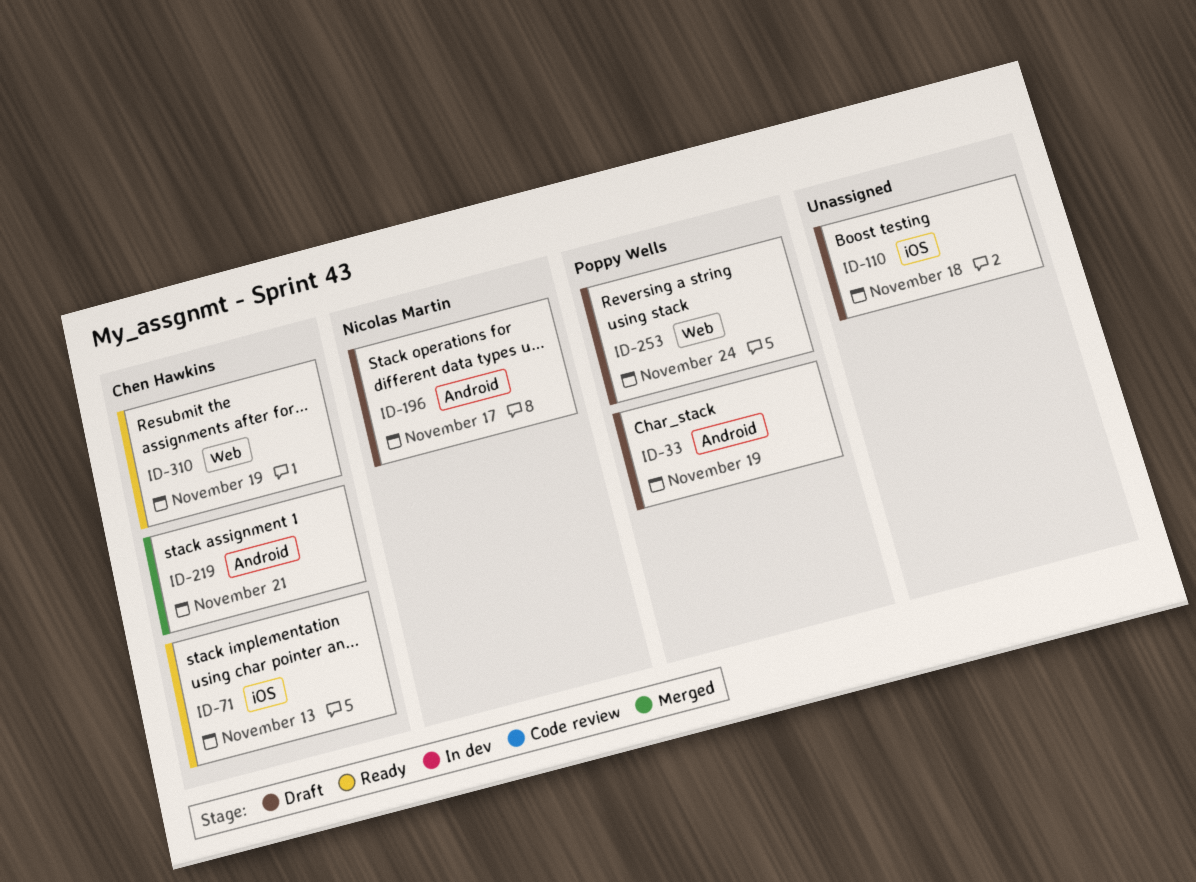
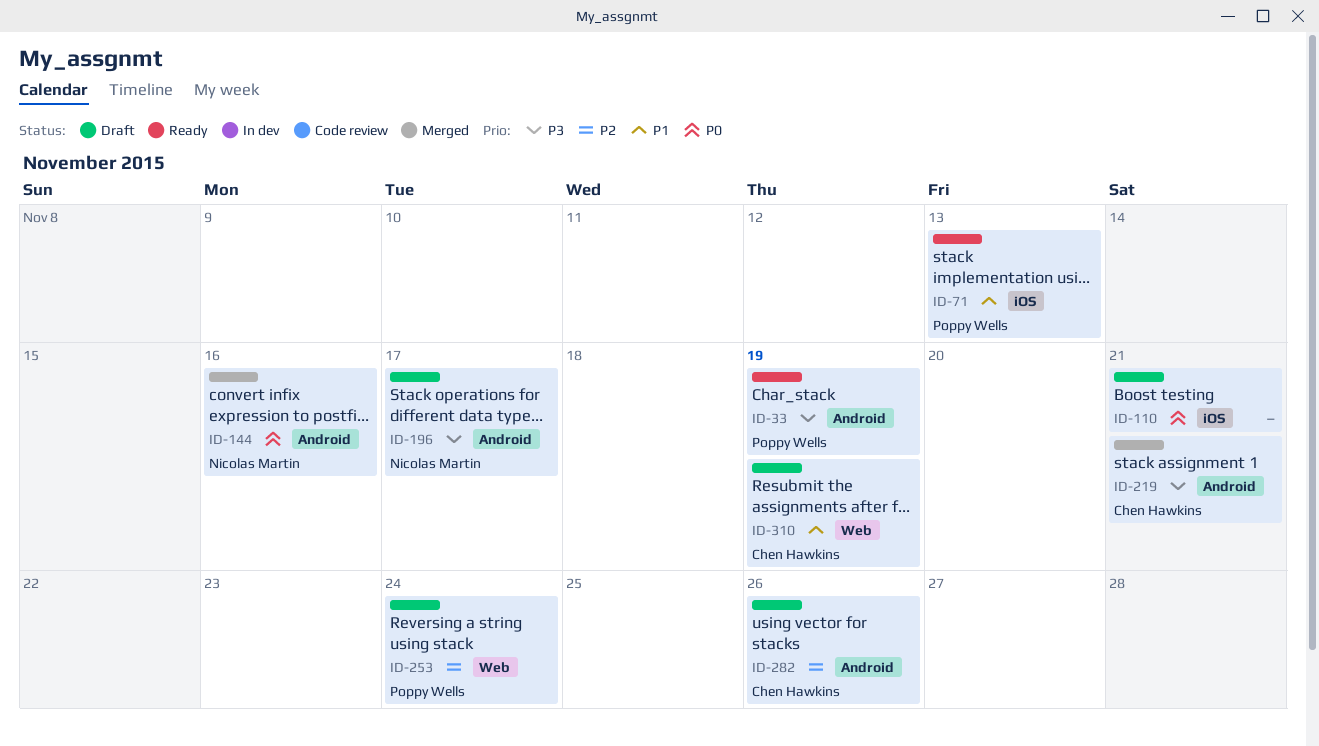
ID-33, status: Draft -> Ready
ID-71, owner: Chen Hawkins -> Poppy Wells
ID-110, due: Nov 18 -> Nov 21
ID-144: none -> present
ID-282: none -> present
ID-310, status: Ready -> Draft

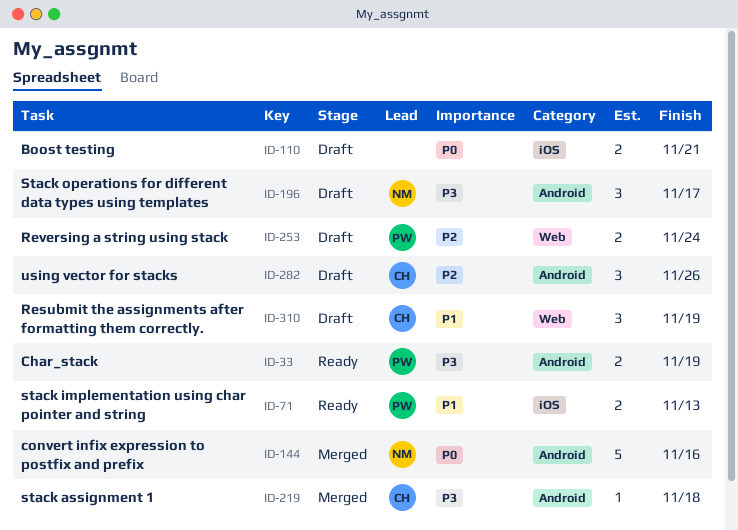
ID-219, due: Nov 21 -> Nov 18

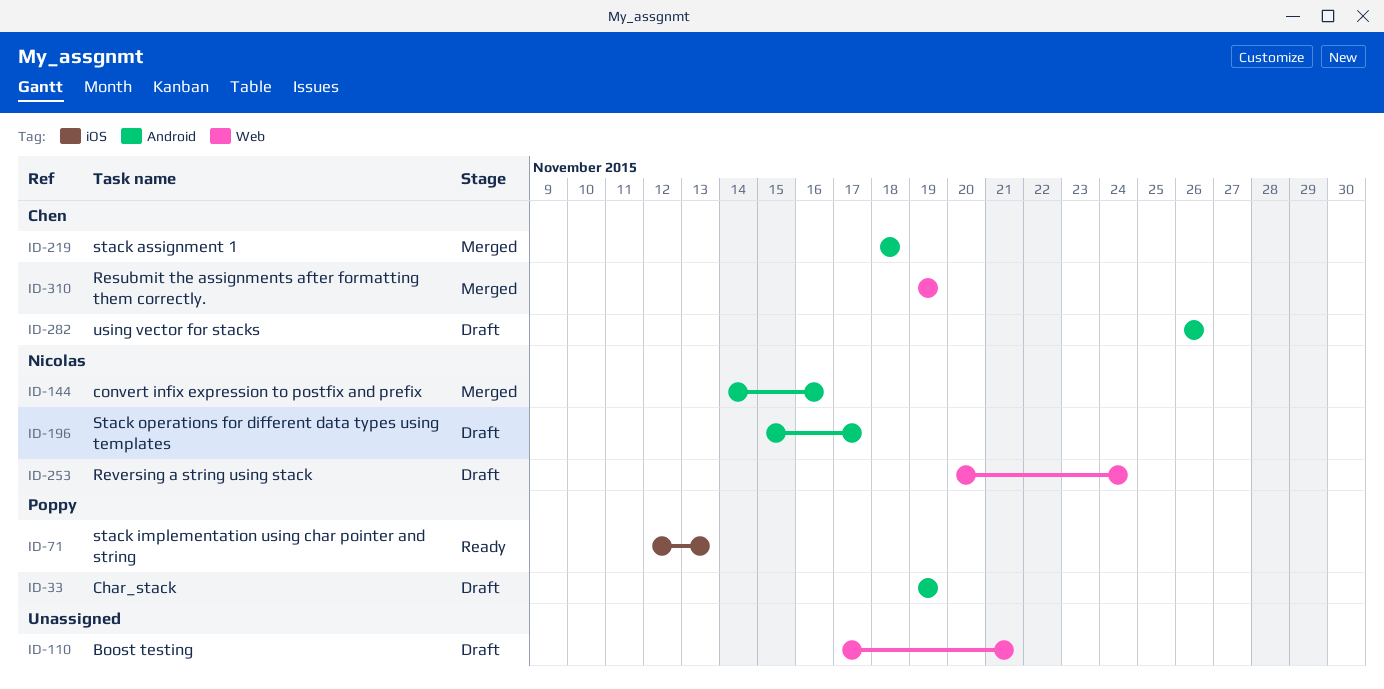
ID-33, status: Ready -> Draft
ID-110, label: iOS -> Web
ID-253, owner: Poppy -> Nicolas
ID-310, status: Draft -> Merged

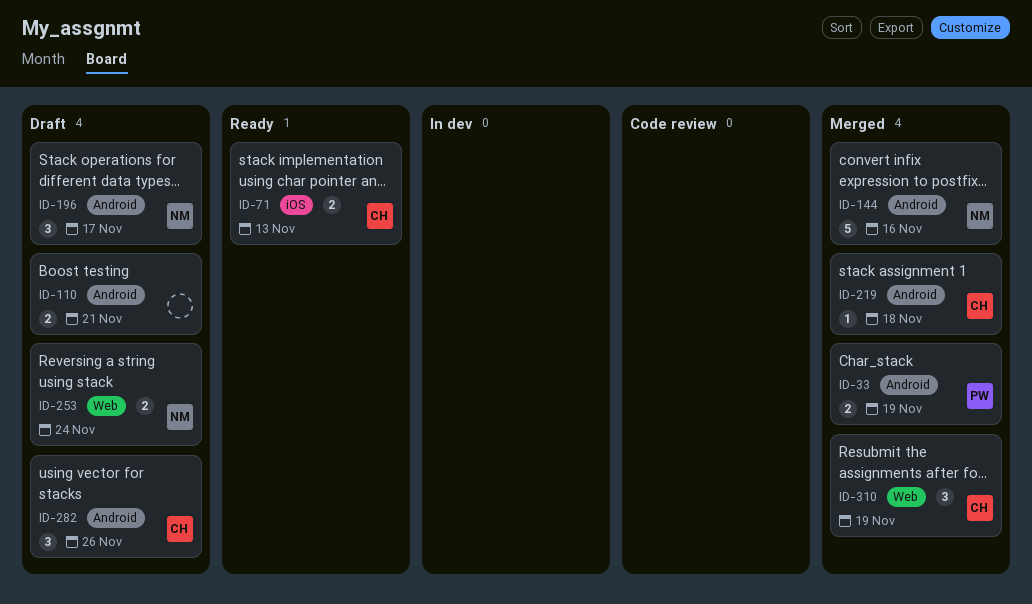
ID-33, status: Draft -> Merged
ID-71, owner: Poppy -> Chen
ID-110, label: Web -> Android

